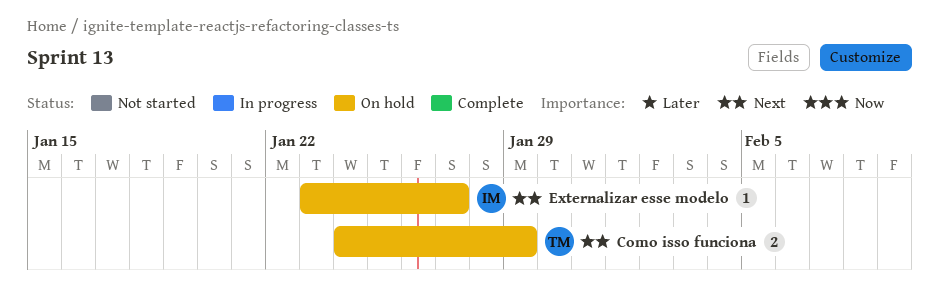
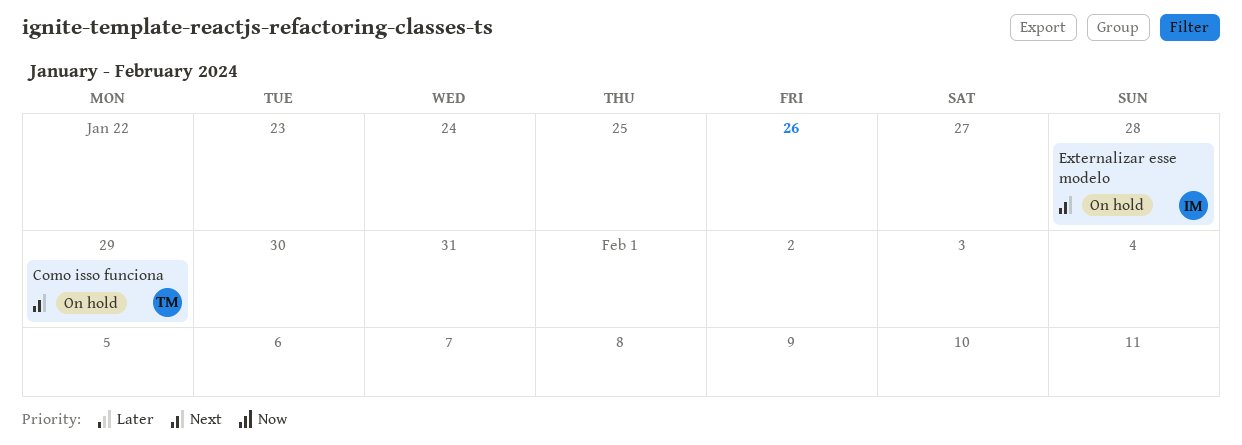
Externalizar esse modelo, due: Jan 27 -> Jan 28

